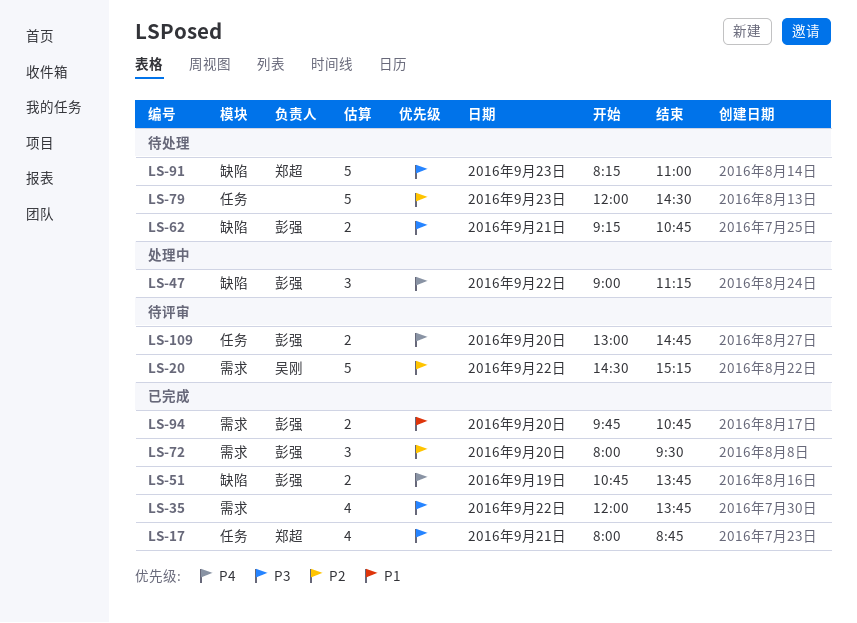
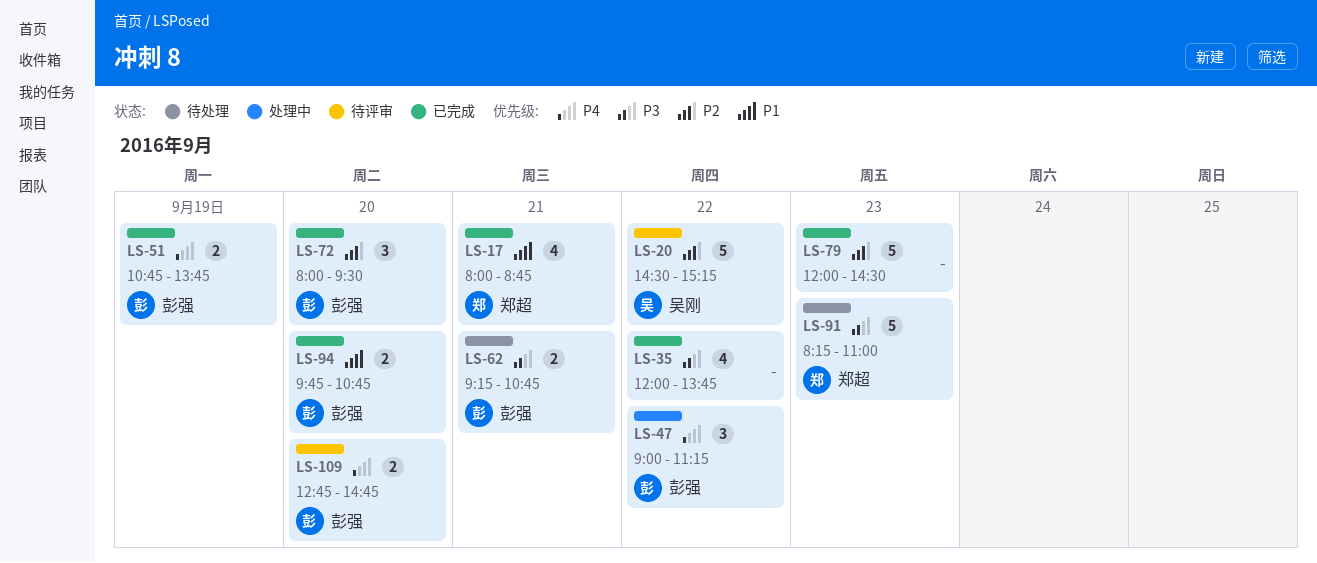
LS-17, priority: P3 -> P1
LS-79, status: 待处理 -> 已完成
LS-109, begins: 13:00 -> 12:45

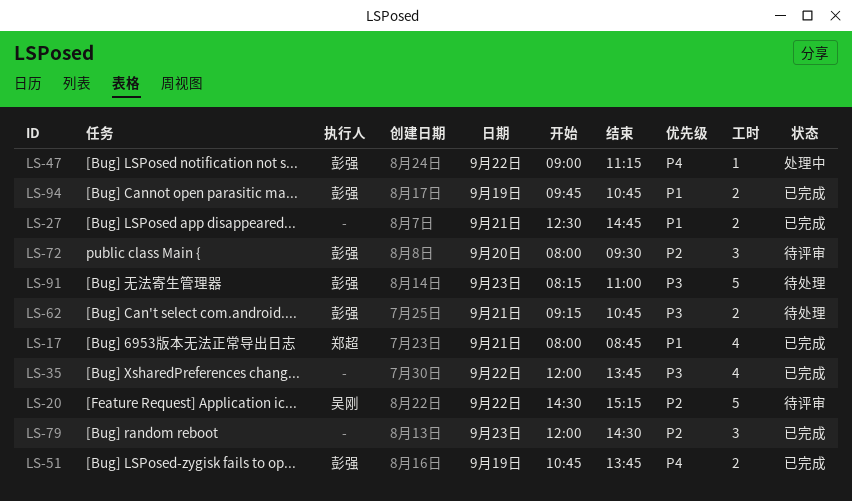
LS-27: none -> present
LS-47, estimate: 3 -> 1
LS-72, status: 已完成 -> 待评审
LS-79, estimate: 5 -> 3
LS-91, owner: 郑超 -> 彭强
LS-94, day: Sep 20 -> Sep 19
LS-109: present -> none

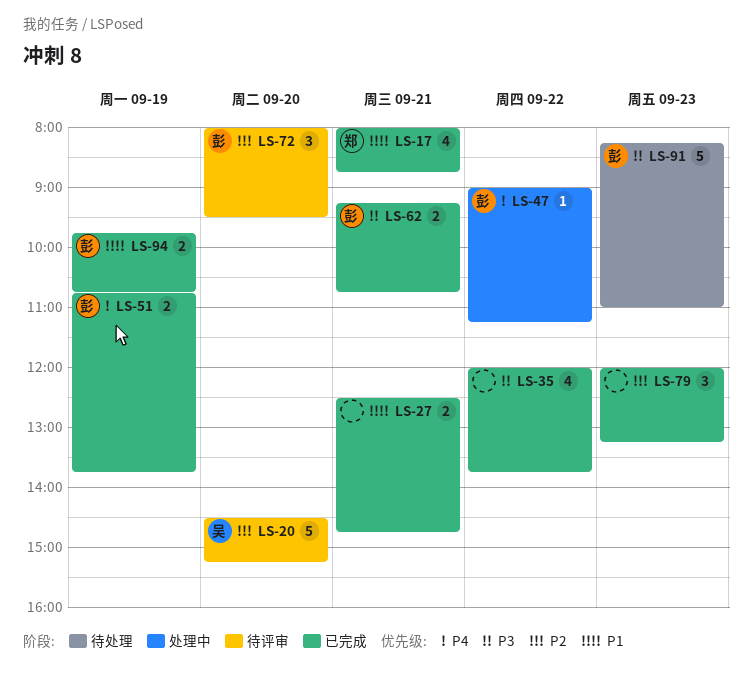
LS-20, day: Sep 22 -> Sep 20
LS-62, status: 待处理 -> 已完成
LS-79, ends: 14:30 -> 13:15

